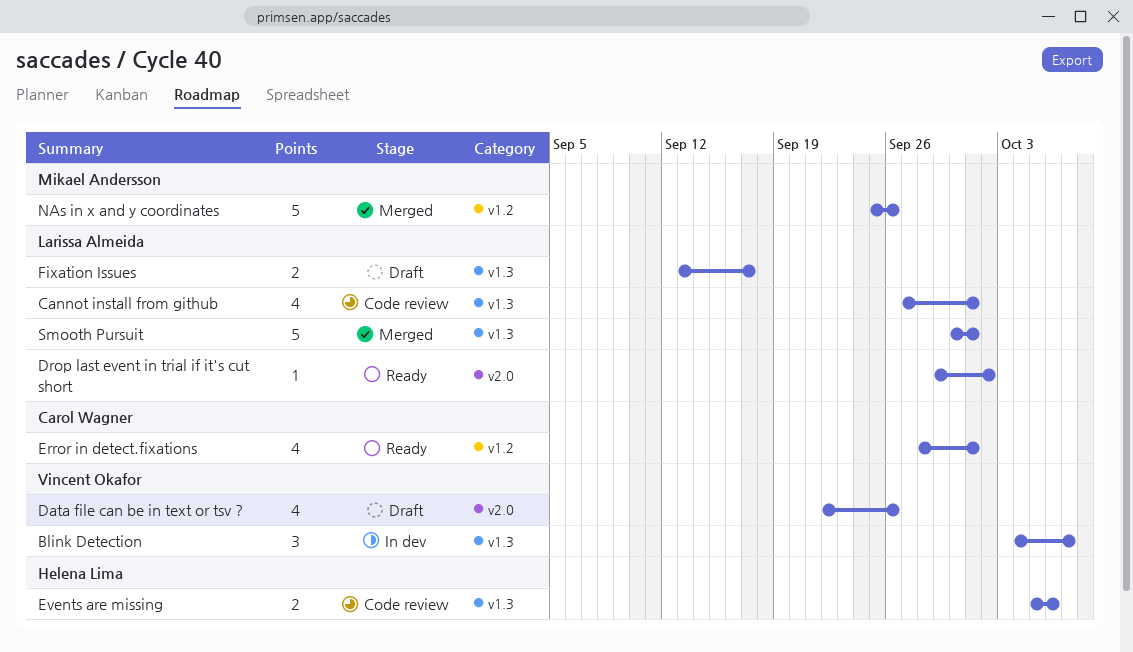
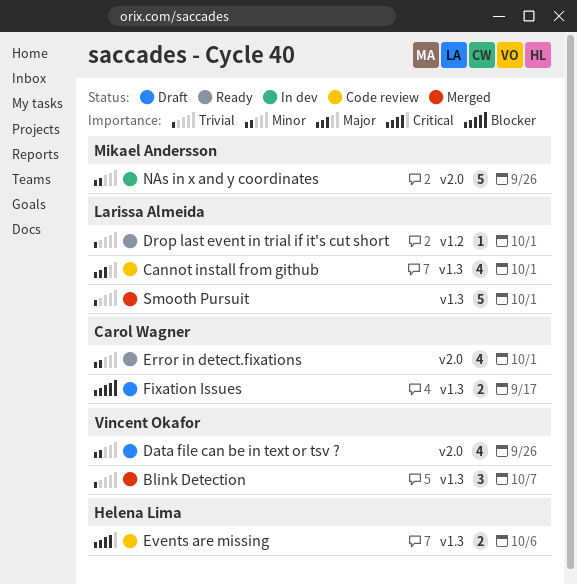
Blink Detection, status: In dev -> Merged
Drop last event in trial if it's cut short, label: v2.0 -> v1.2
Drop last event in trial if it's cut short, due: Oct 2 -> Oct 1
Error in detect.fixations, label: v1.2 -> v2.0
Fixation Issues, owner: Larissa Almeida -> Carol Wagner
NAs in x and y coordinates, status: Merged -> In dev
NAs in x and y coordinates, label: v1.2 -> v2.0

